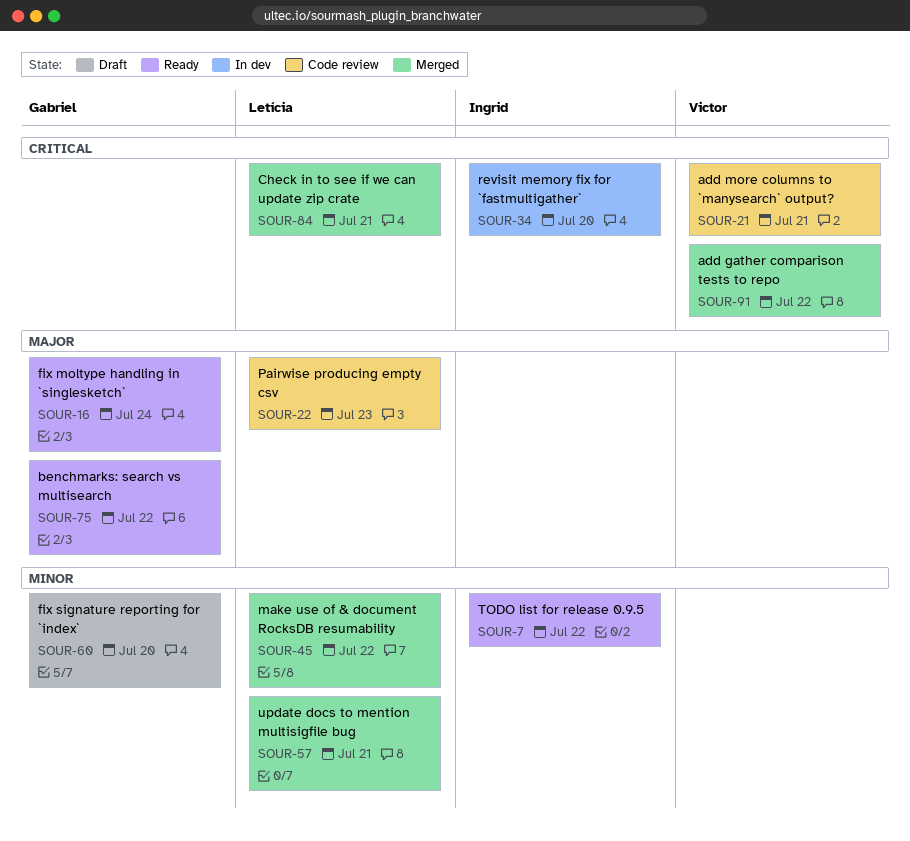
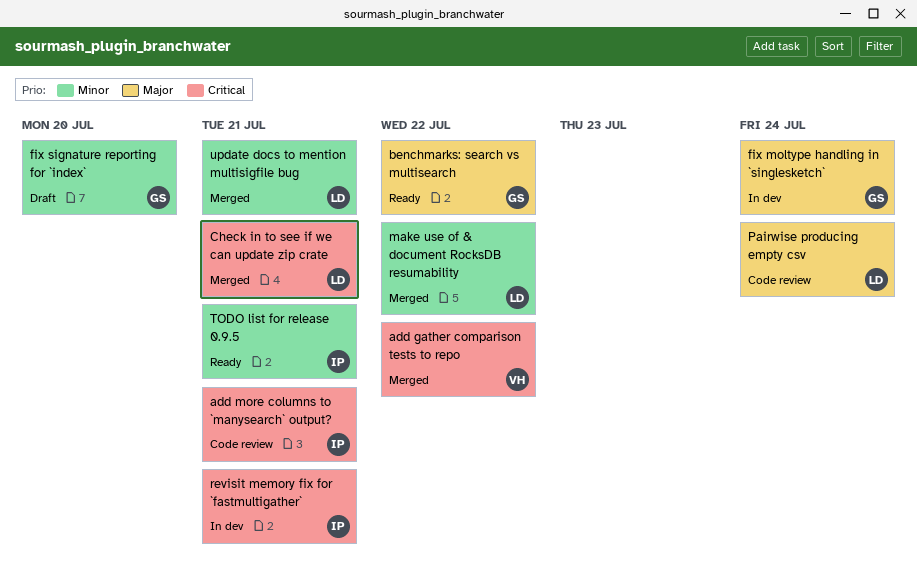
add more columns to `manysearch` output?, owner: Victor -> Ingrid
fix moltype handling in `singlesketch`, status: Ready -> In dev
Pairwise producing empty csv, due: Jul 23 -> Jul 24
revisit memory fix for `fastmultigather`, due: Jul 20 -> Jul 21
TODO list for release 0.9.5, due: Jul 22 -> Jul 21

